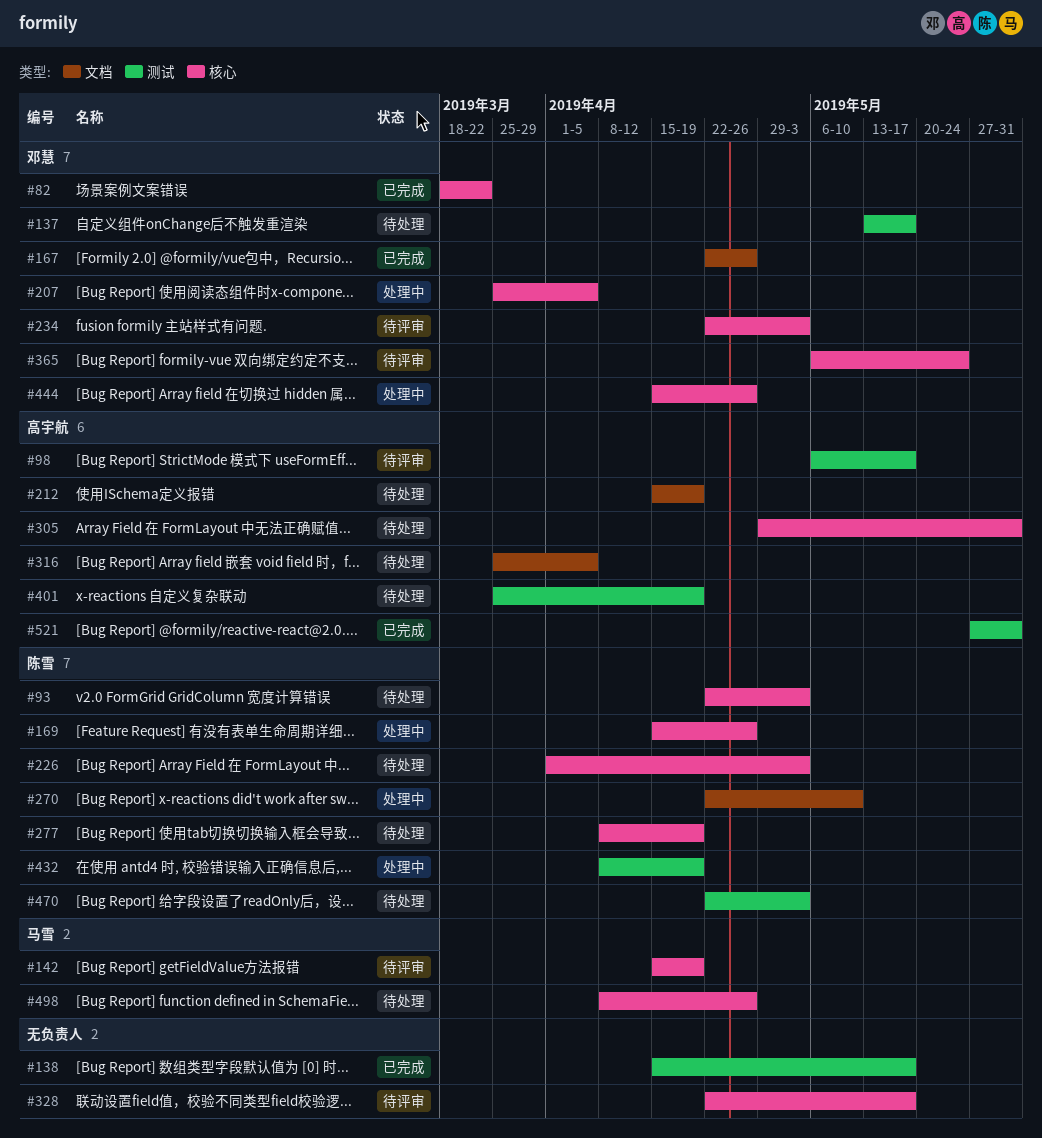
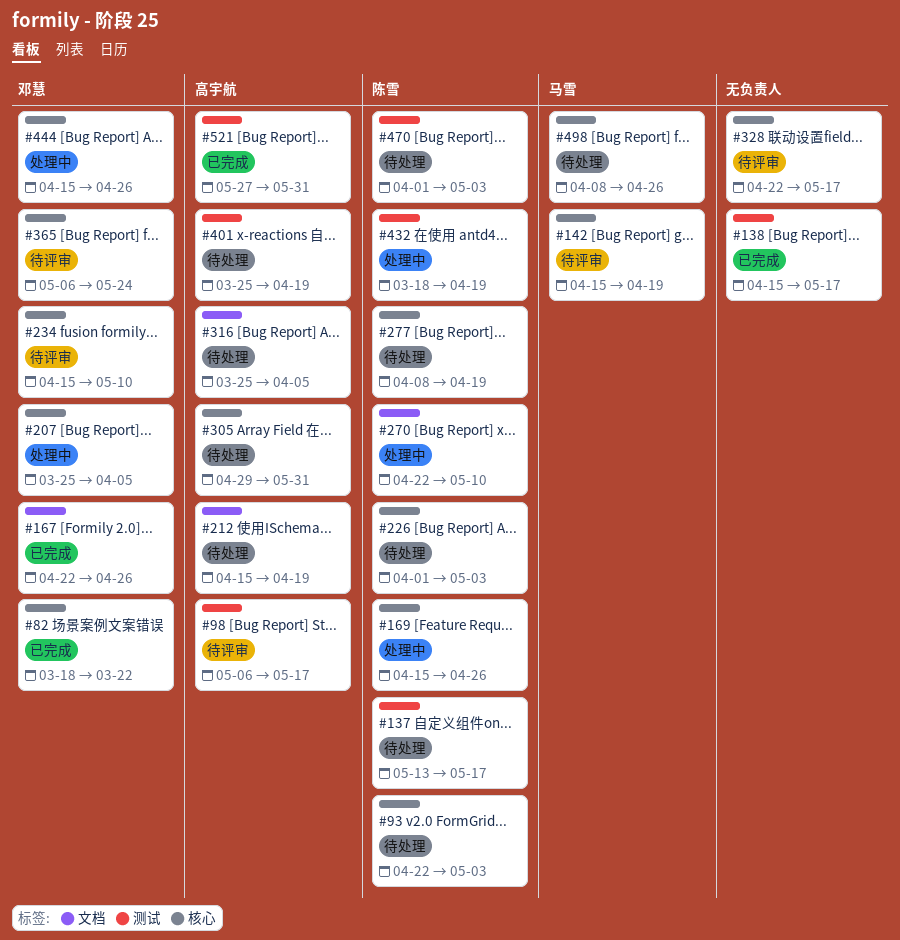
#137, owner: 邓慧 -> 陈雪
#234, start: Apr 22 -> Apr 15
#234, due: May 3 -> May 10
#432, start: Apr 8 -> Mar 18
#470, start: Apr 22 -> Apr 1

